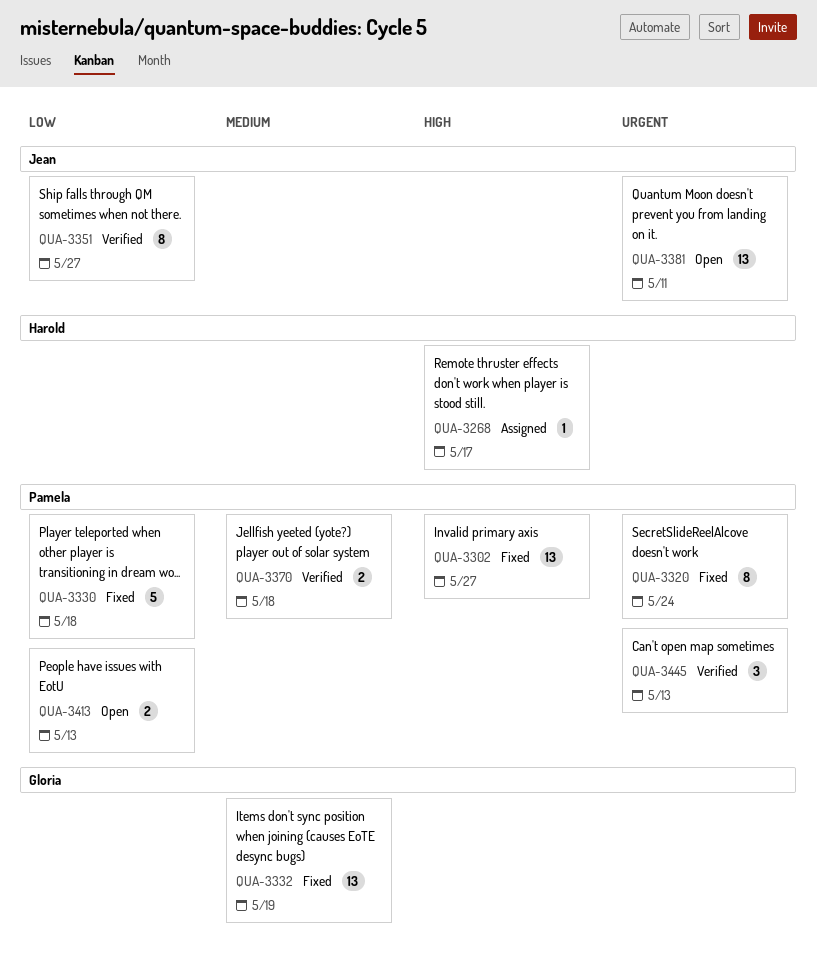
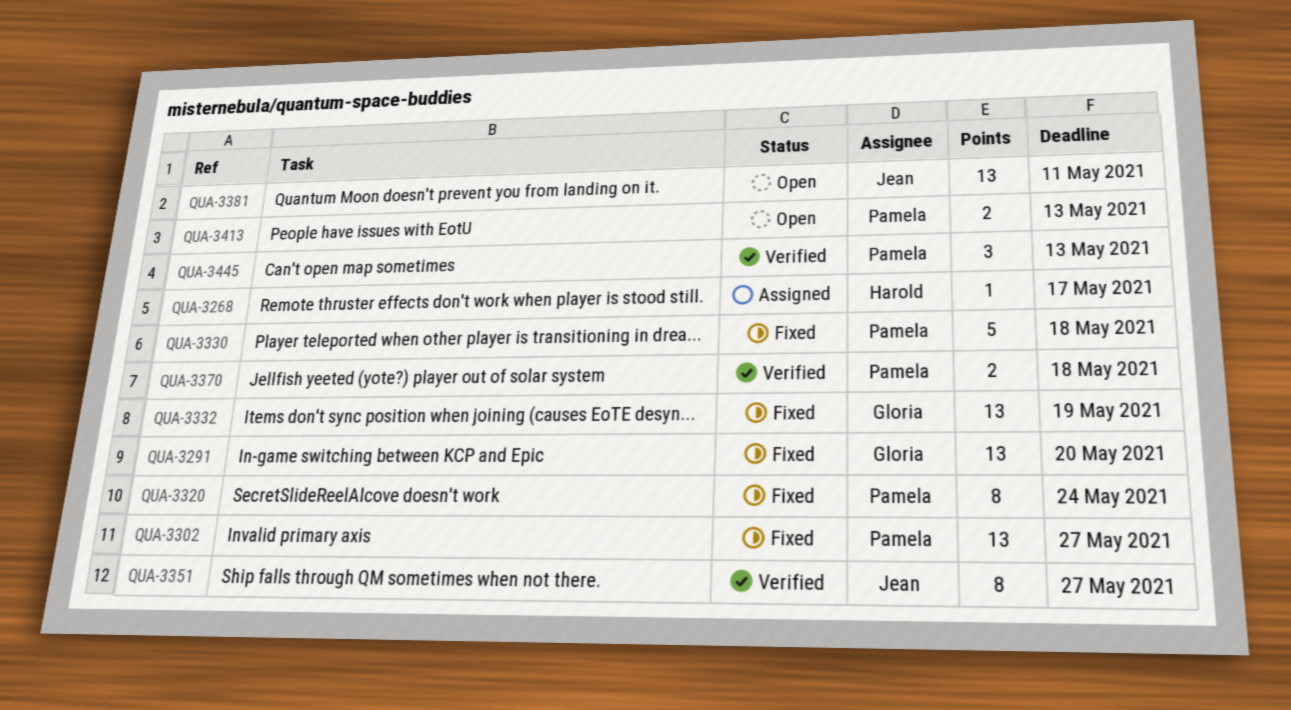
QUA-3291: none -> present

